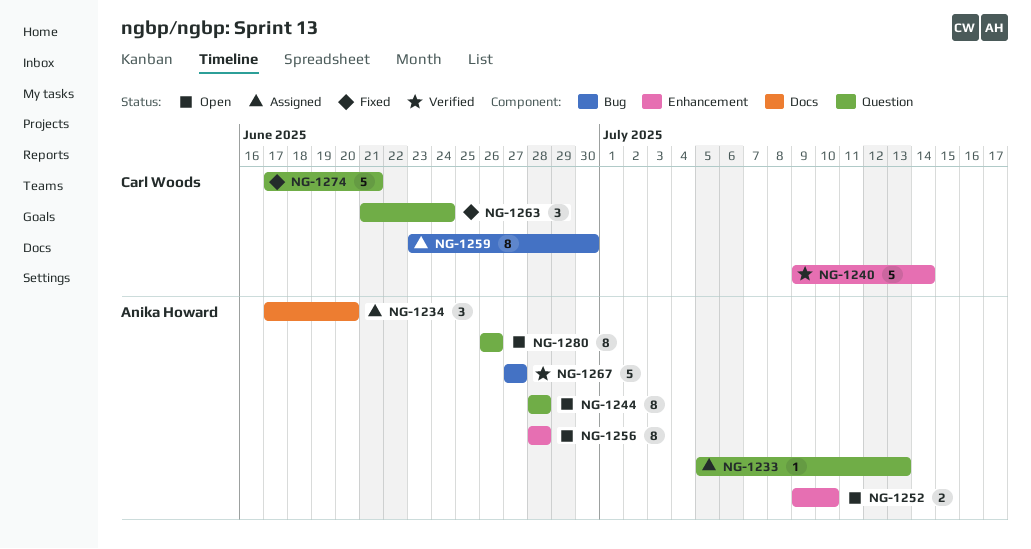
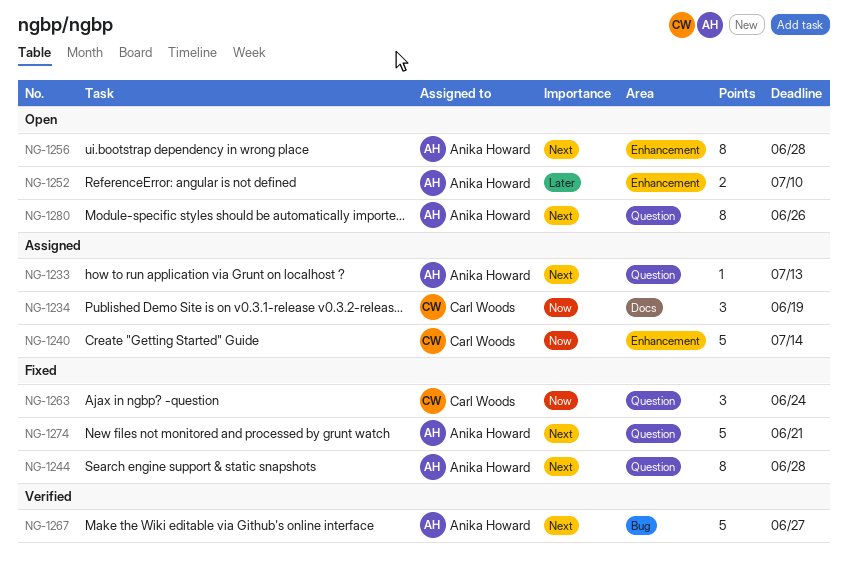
NG-1234, owner: Anika Howard -> Carl Woods
NG-1234, due: Jun 20 -> Jun 19
NG-1240, status: Verified -> Assigned
NG-1244, status: Open -> Fixed
NG-1259: present -> none
NG-1274, owner: Carl Woods -> Anika Howard

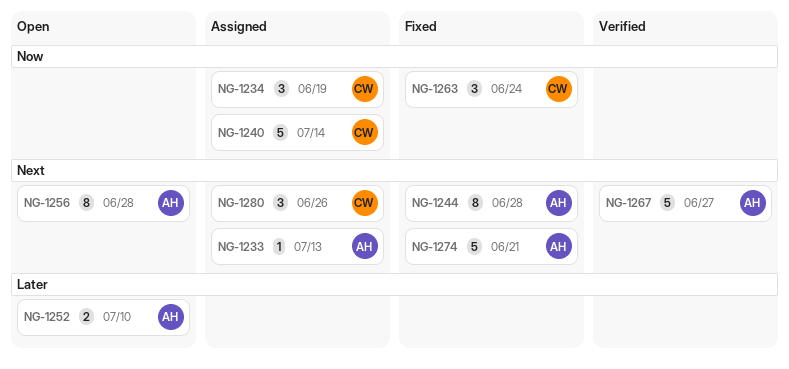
NG-1280, status: Open -> Assigned
NG-1280, owner: Anika Howard -> Carl Woods
NG-1280, estimate: 8 -> 3

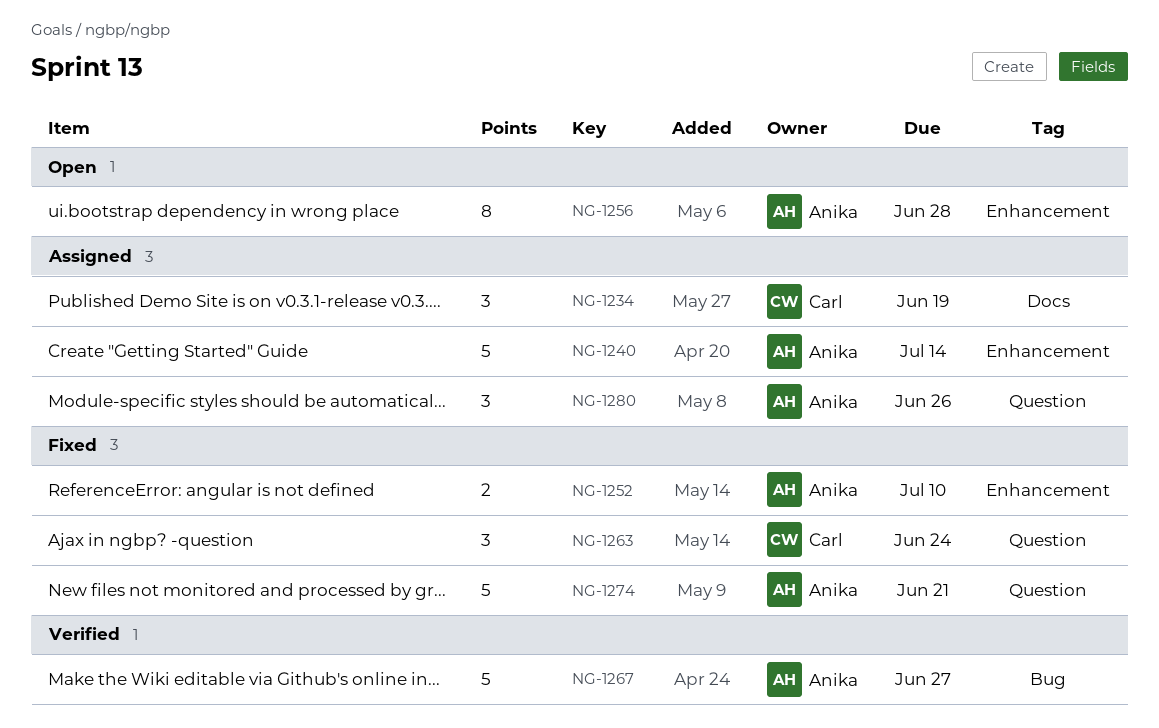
NG-1233: present -> none
NG-1240, owner: Carl -> Anika
NG-1244: present -> none
NG-1252, status: Open -> Fixed
NG-1280, owner: Carl -> Anika

